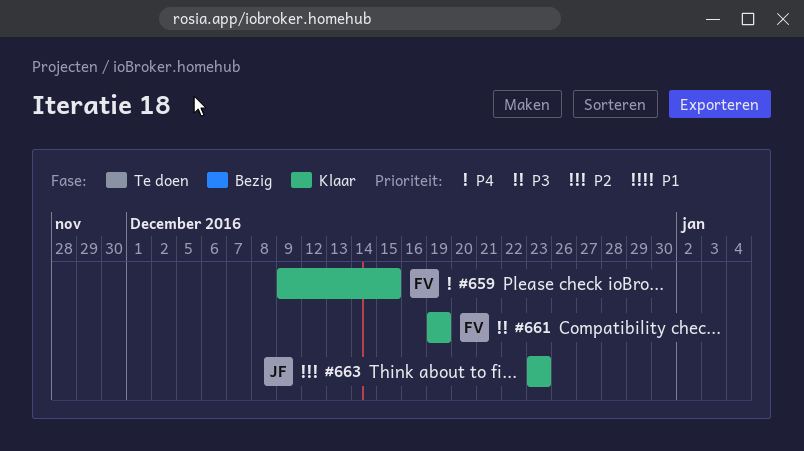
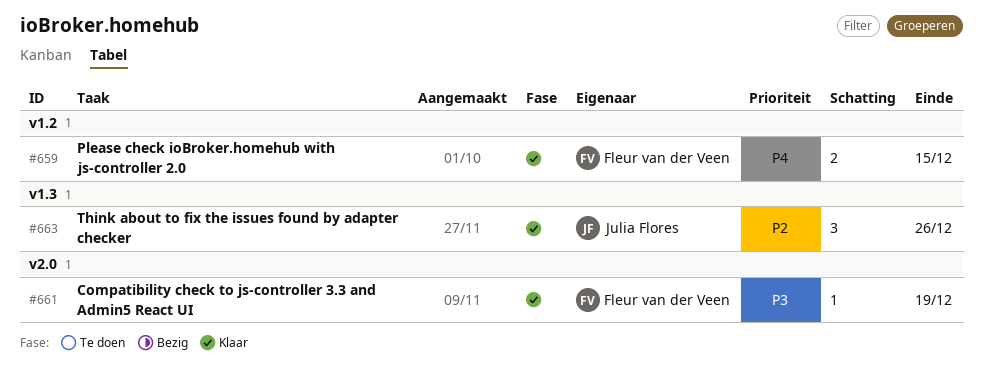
#663, due: Dec 23 -> Dec 26

